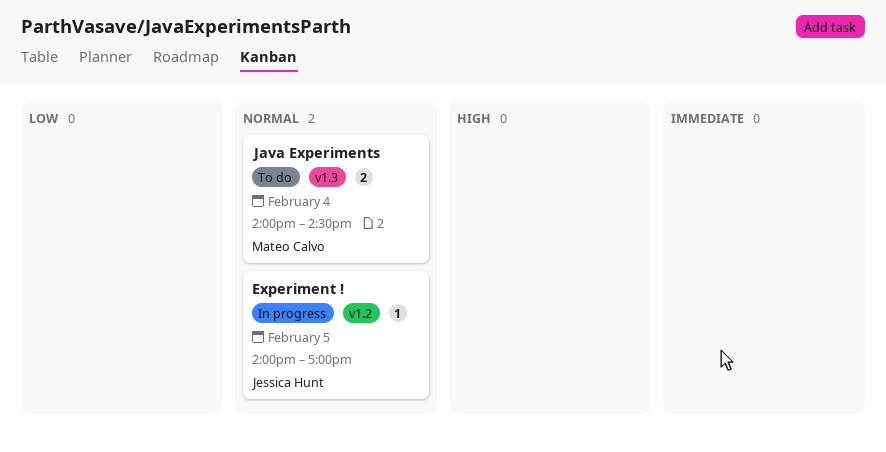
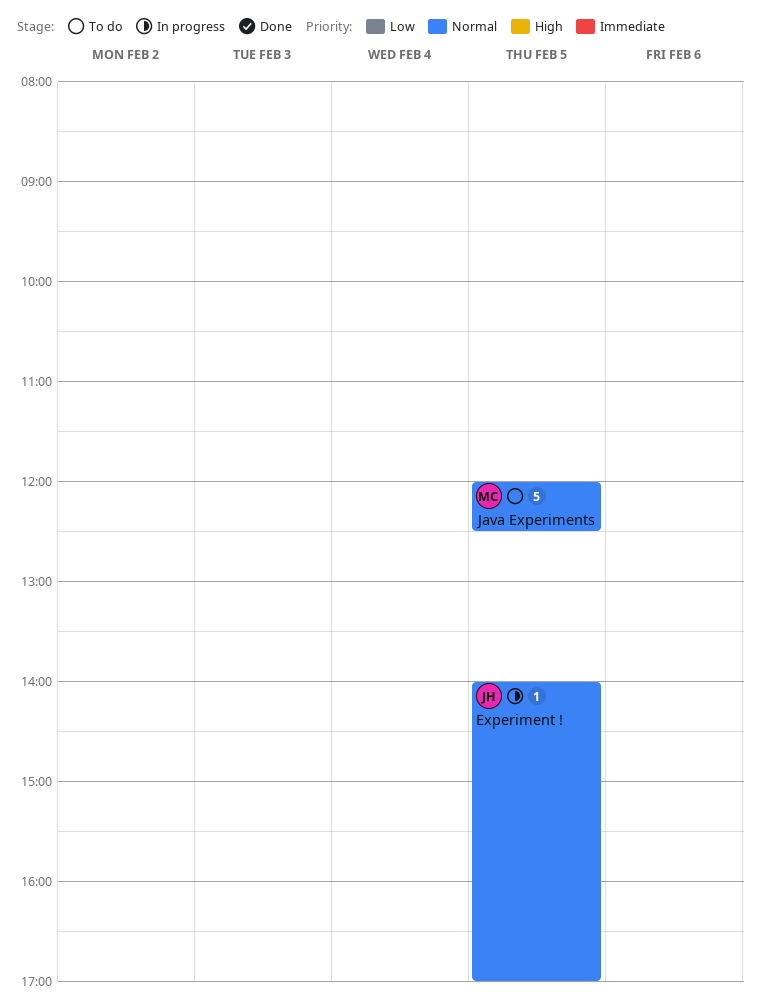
Java Experiments, estimate: 2 -> 5
Java Experiments, day: Feb 4 -> Feb 5
Java Experiments, begins: 14:00 -> 12:00
Java Experiments, ends: 14:30 -> 12:30

